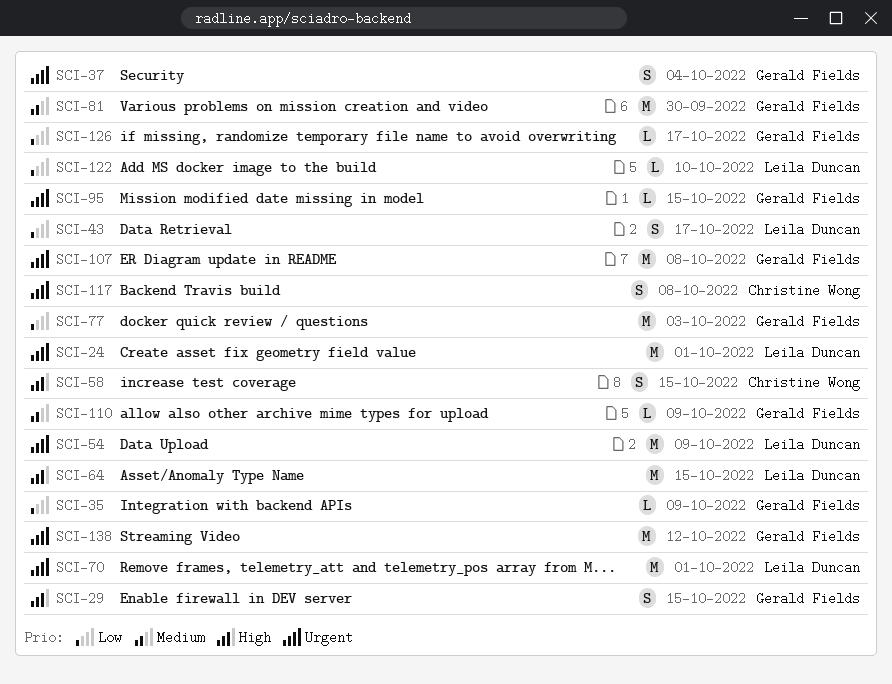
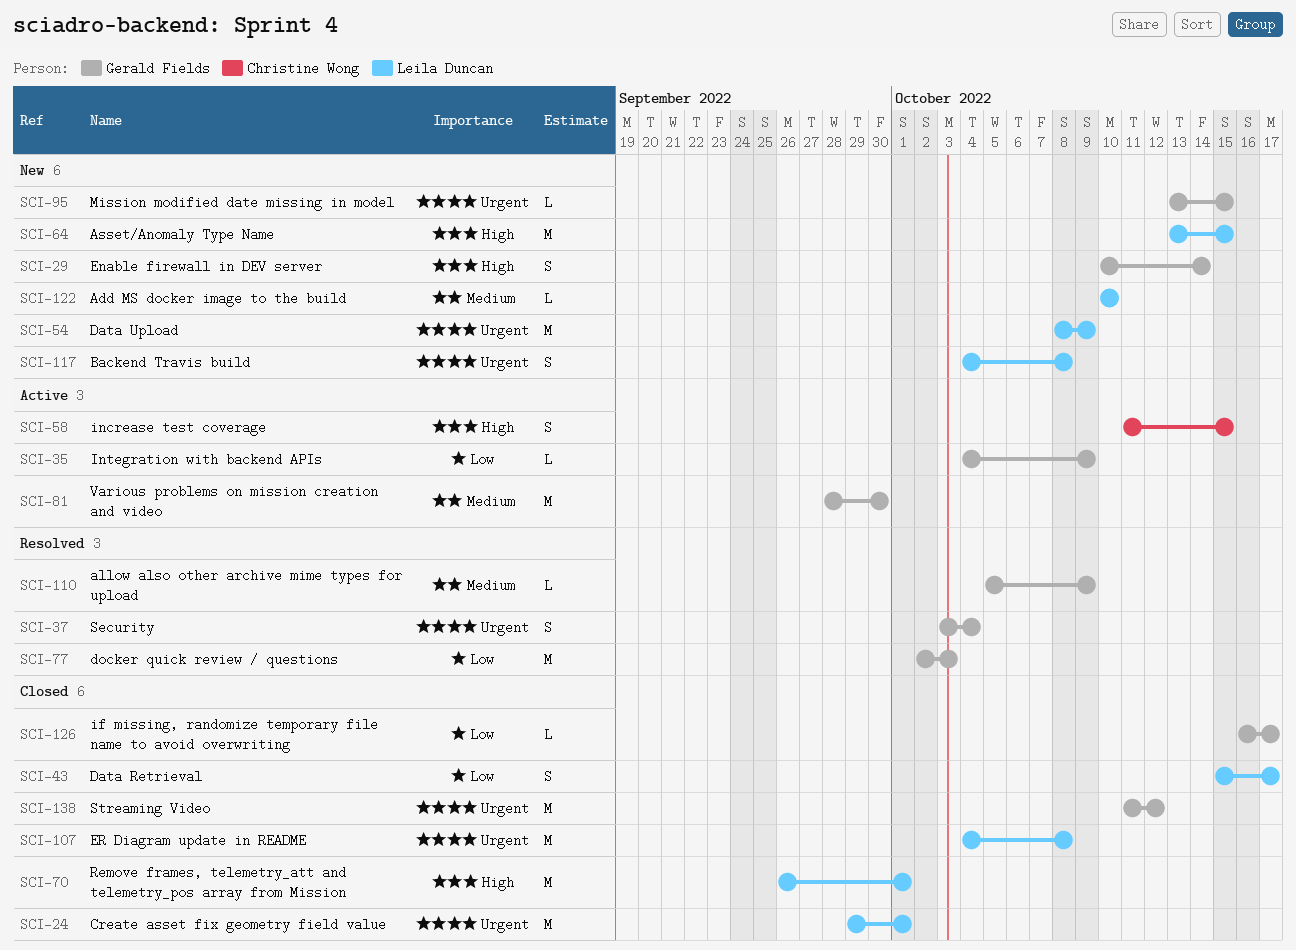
SCI-29, due: Oct 15 -> Oct 14
SCI-70, priority: Urgent -> High
SCI-107, owner: Gerald Fields -> Leila Duncan
SCI-117, owner: Christine Wong -> Leila Duncan
SCI-122, priority: Low -> Medium

